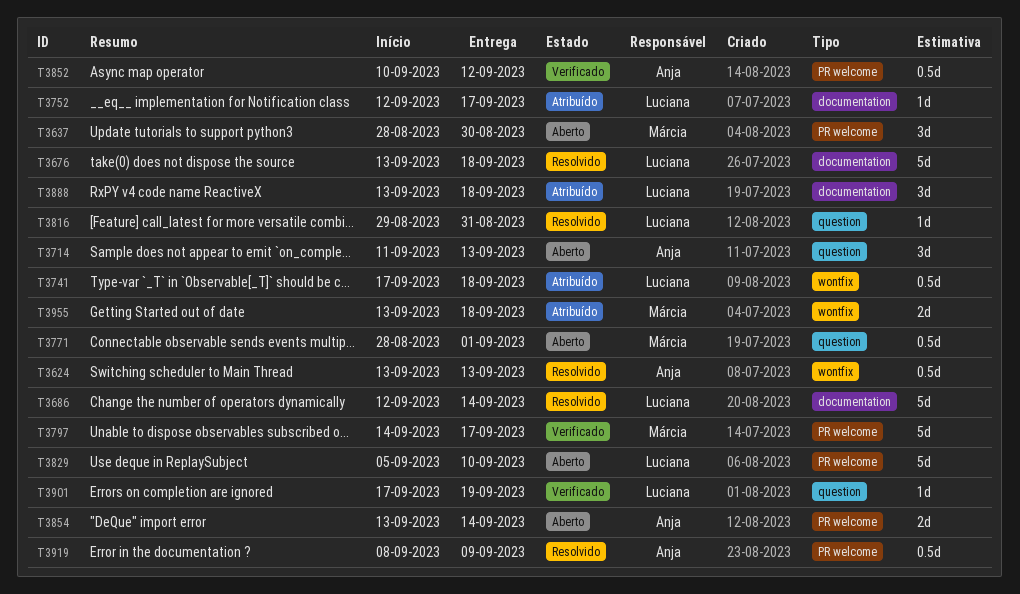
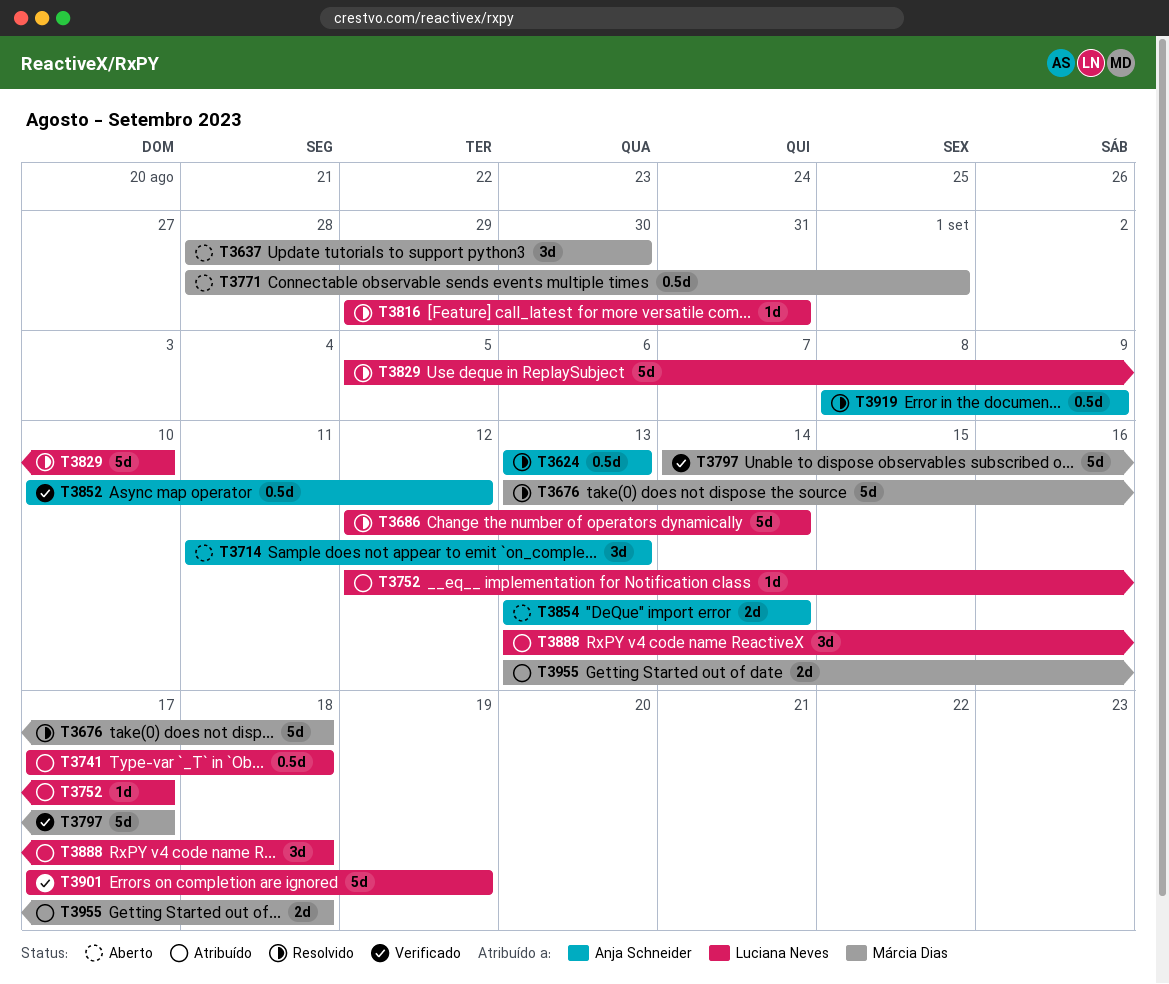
T3676, owner: Luciana Neves -> Márcia Dias
T3829, status: Aberto -> Resolvido
T3901, estimate: 1d -> 5d

